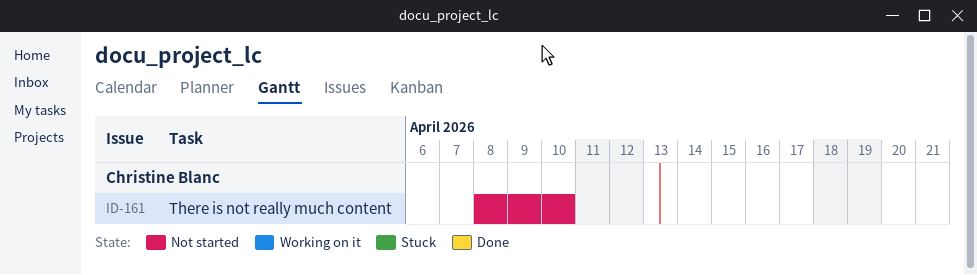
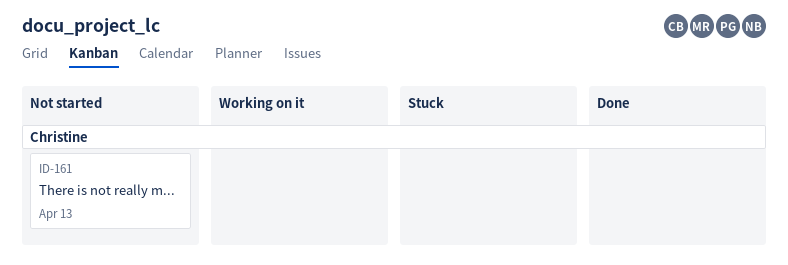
ID-161, due: Apr 10 -> Apr 13

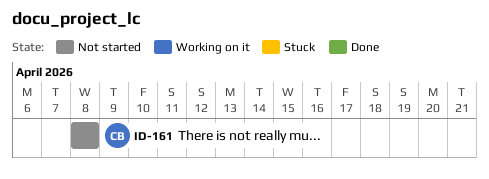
ID-161, due: Apr 13 -> Apr 8

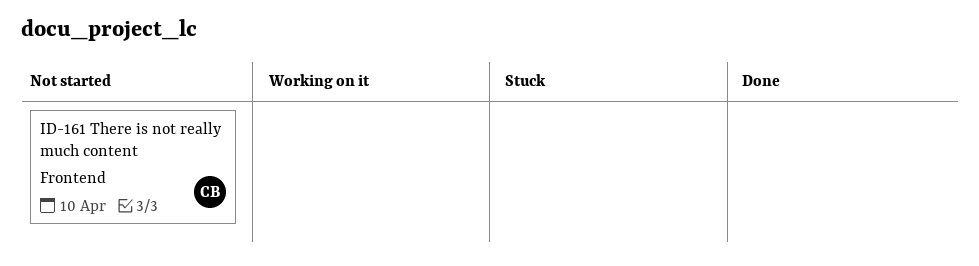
ID-161, due: Apr 8 -> Apr 10

